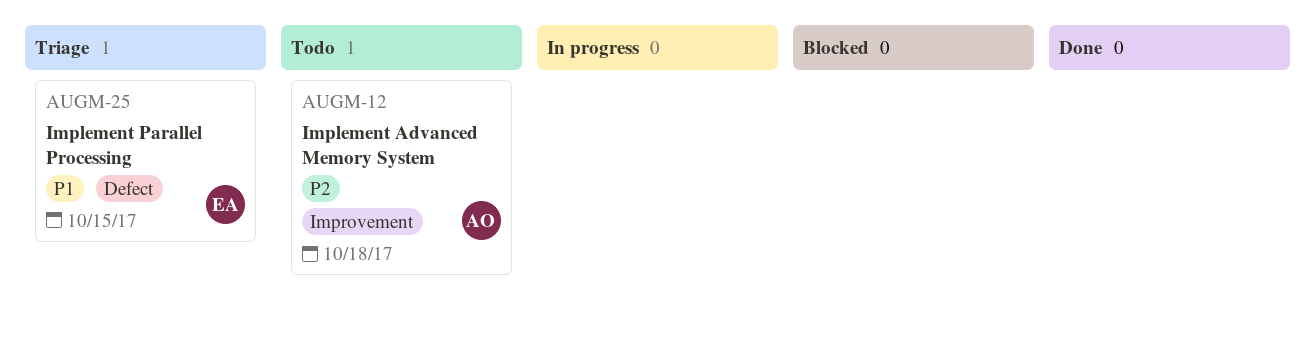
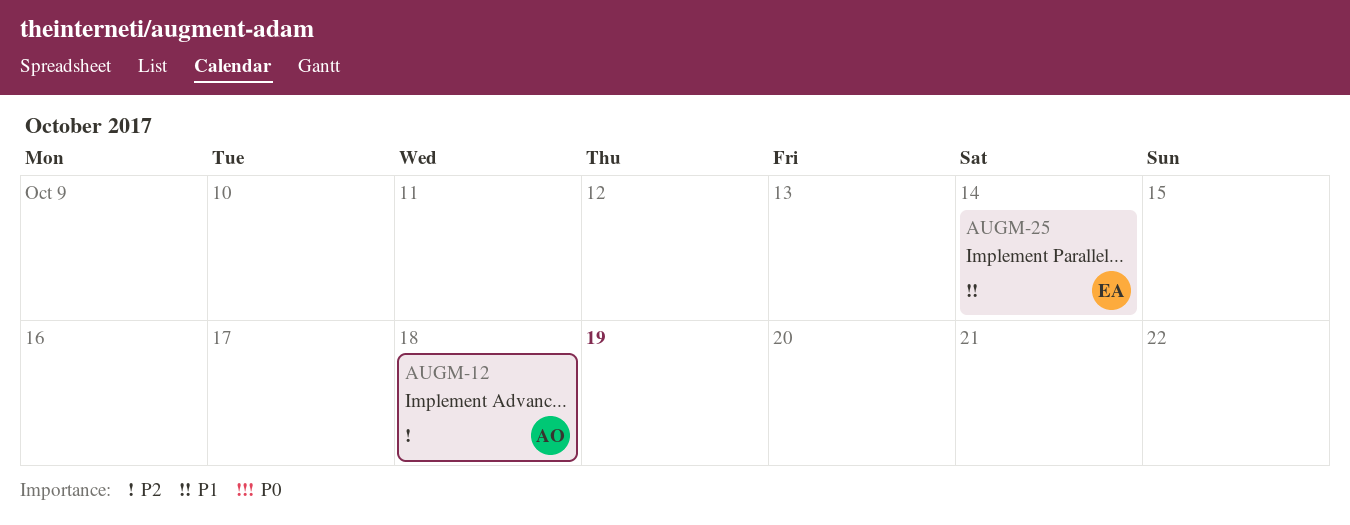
AUGM-25, due: Oct 15 -> Oct 14

